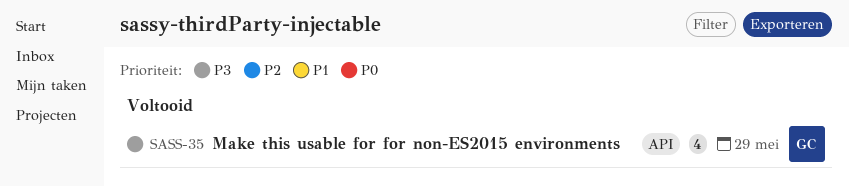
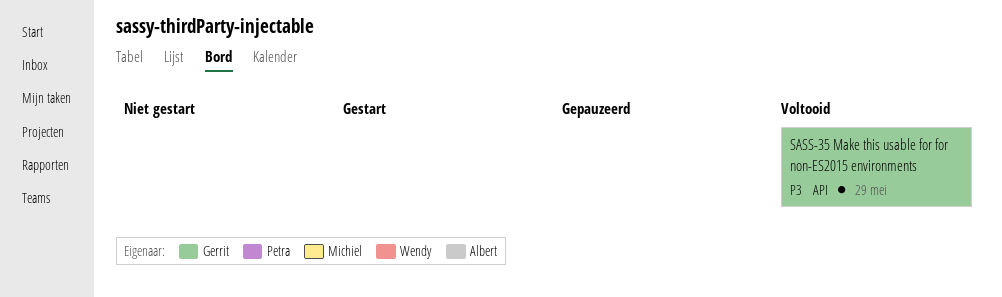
SASS-35, estimate: 4 -> 1

